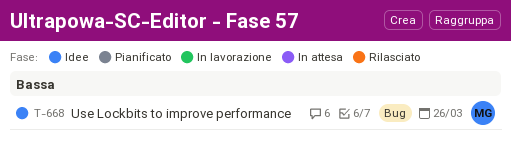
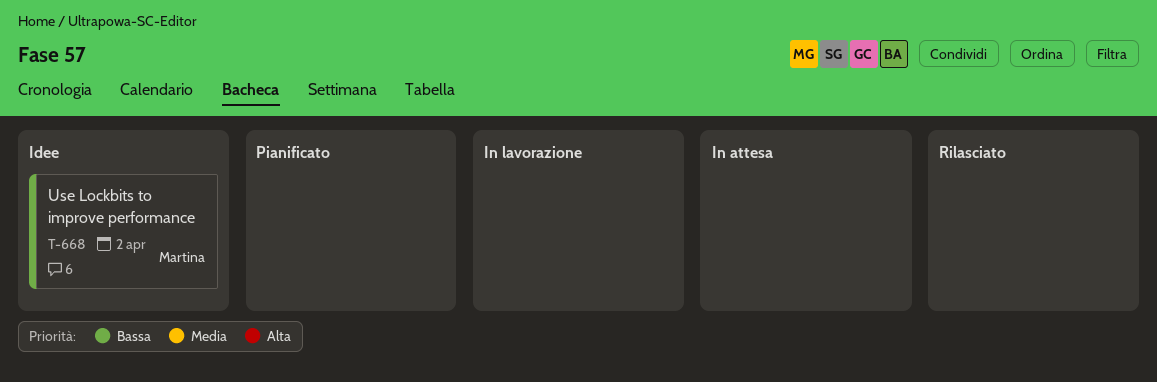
T-668, due: Mar 26 -> Apr 2

